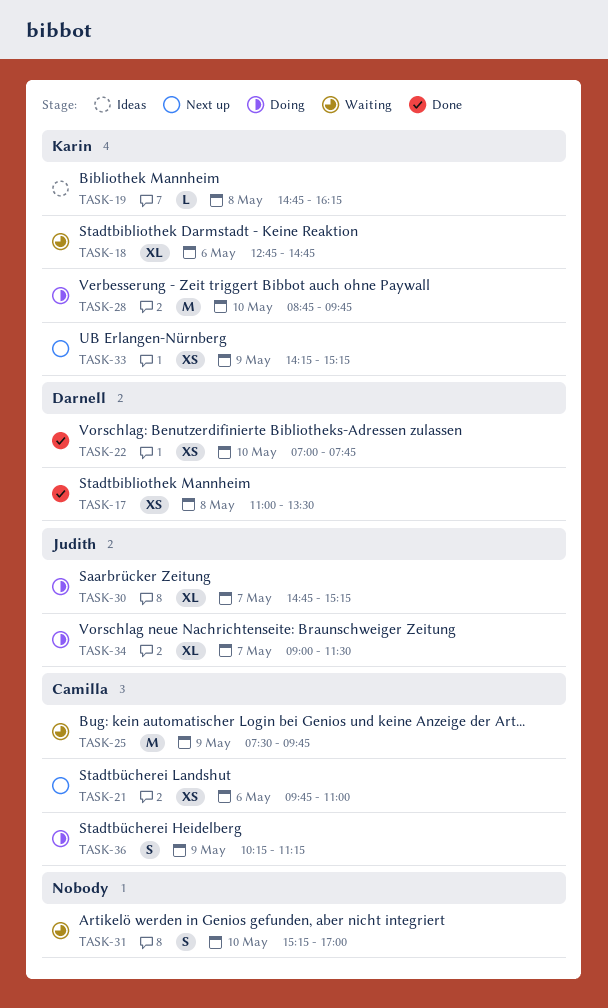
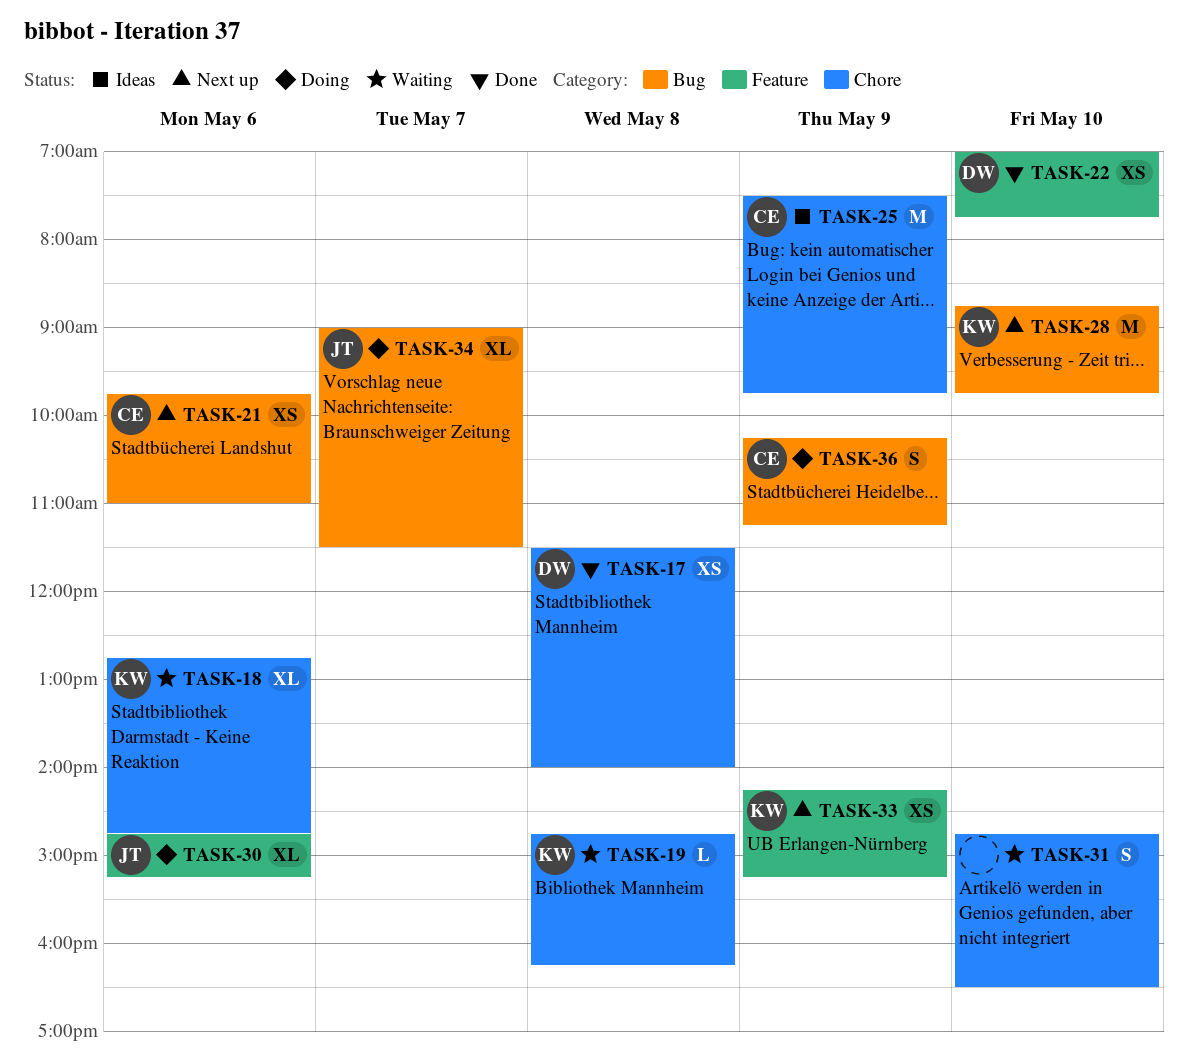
TASK-17, begins: 11:00 -> 11:30
TASK-17, ends: 13:30 -> 14:00
TASK-19, status: Ideas -> Waiting
TASK-25, status: Waiting -> Ideas
TASK-28, status: Doing -> Next up
TASK-30, day: May 7 -> May 6
TASK-31, begins: 15:15 -> 14:45
TASK-31, ends: 17:00 -> 16:30

